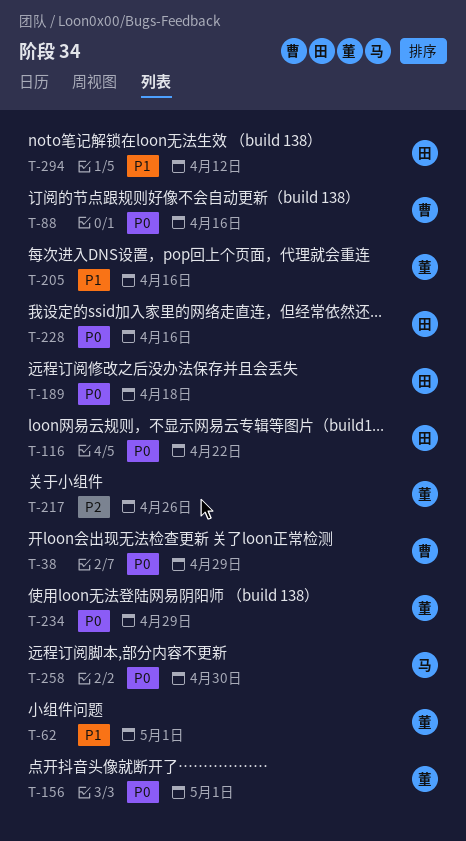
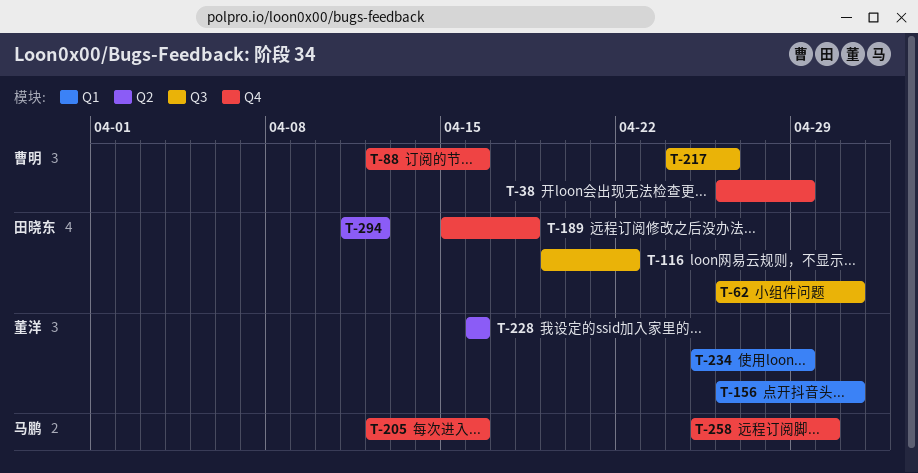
T-62, owner: 董洋 -> 田晓东
T-205, owner: 董洋 -> 马鹏
T-217, owner: 董洋 -> 曹明
T-228, owner: 田晓东 -> 董洋

